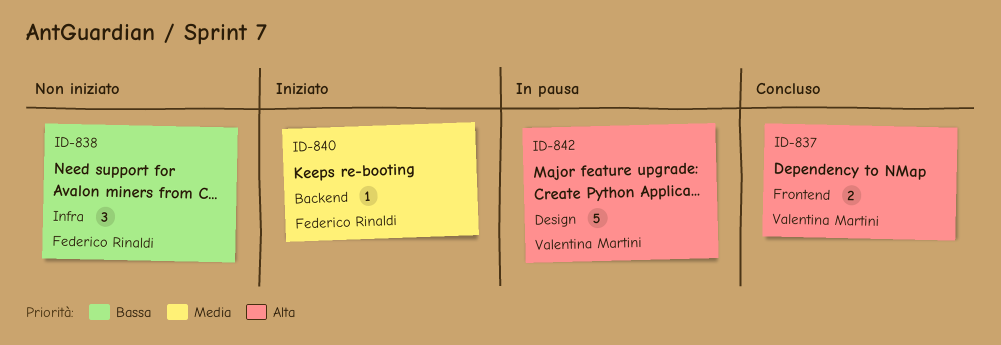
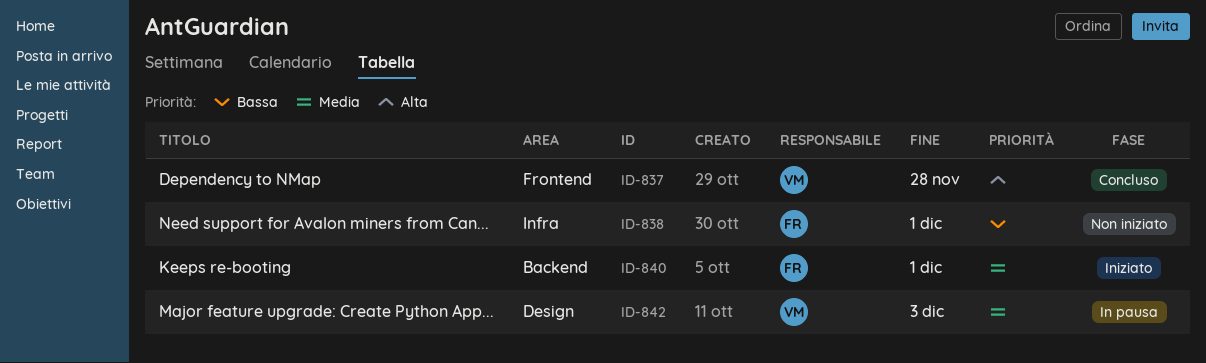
ID-842, priority: Alta -> Media

